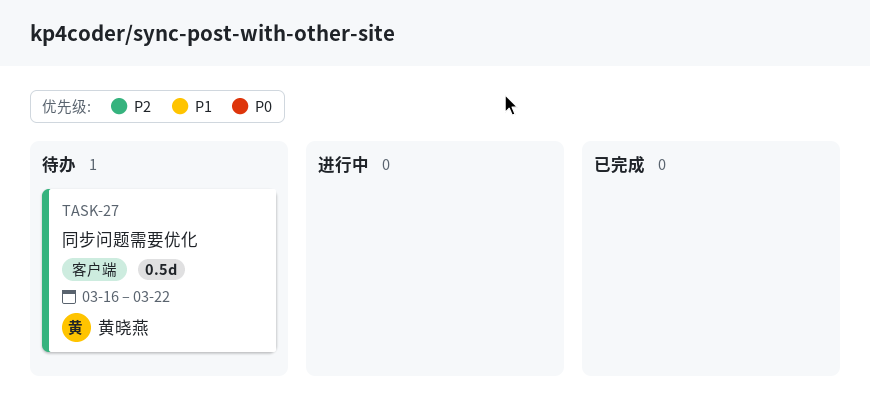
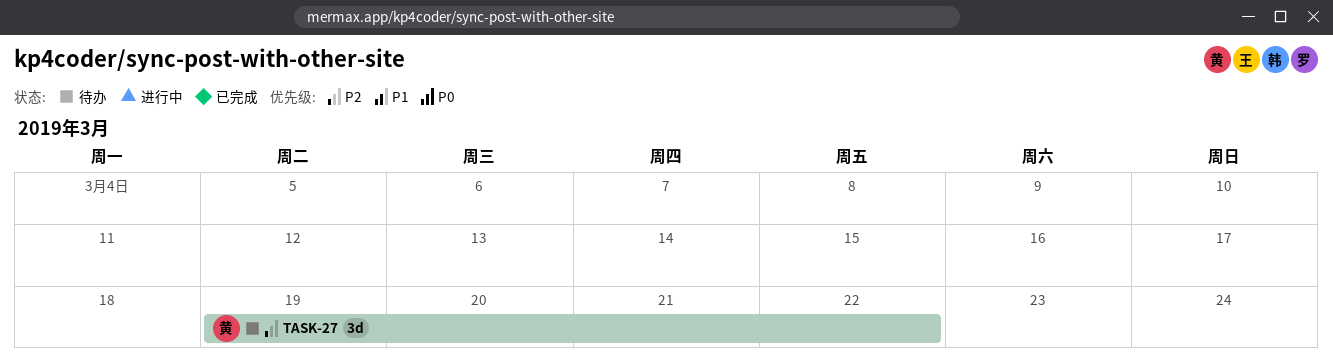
TASK-27, estimate: 0.5d -> 3d
TASK-27, start: Mar 16 -> Mar 19

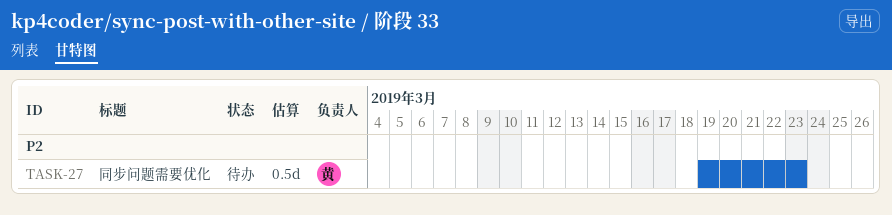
TASK-27, estimate: 3d -> 0.5d
TASK-27, due: Mar 22 -> Mar 23

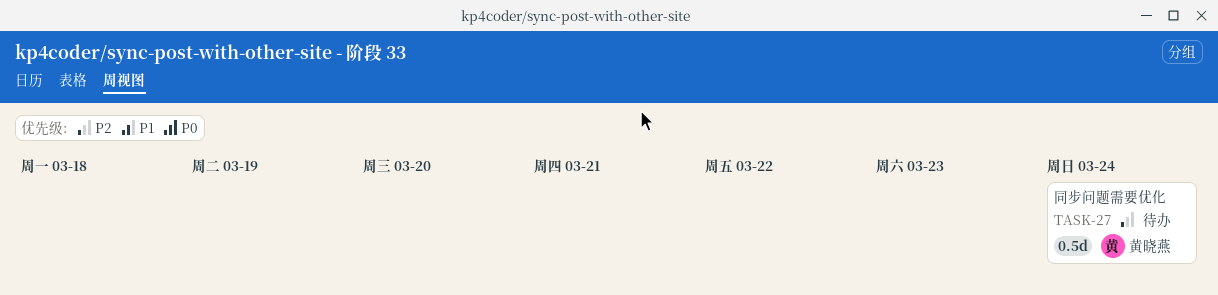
TASK-27, due: Mar 23 -> Mar 24

